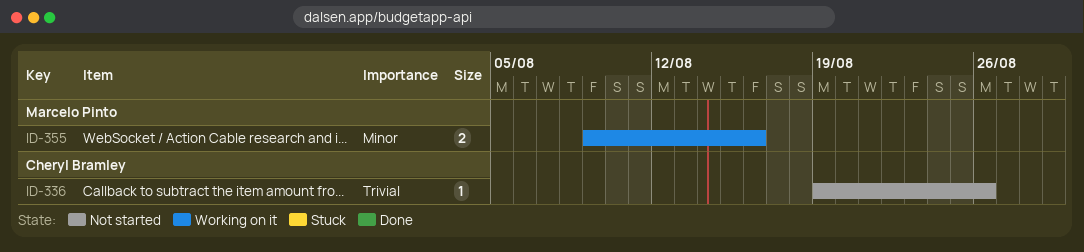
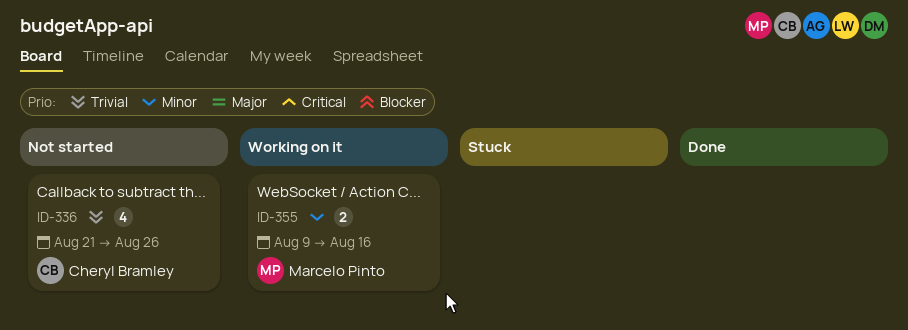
ID-336, estimate: 1 -> 4
ID-336, start: Aug 19 -> Aug 21

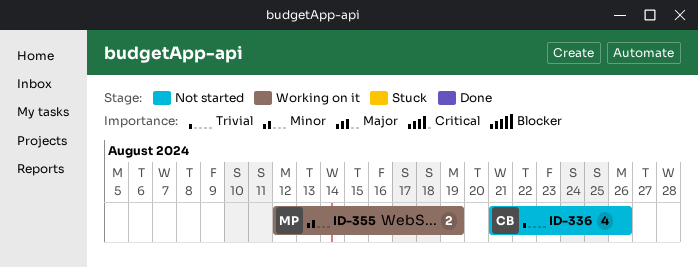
ID-355, start: Aug 9 -> Aug 12
ID-355, due: Aug 16 -> Aug 19

